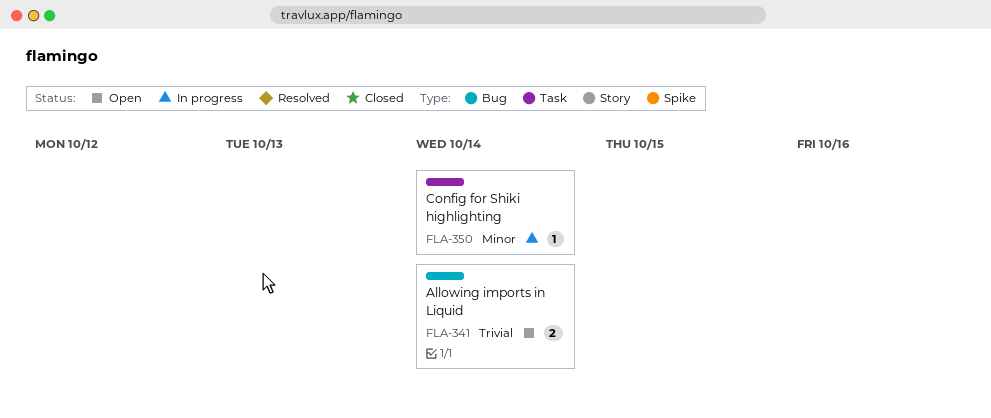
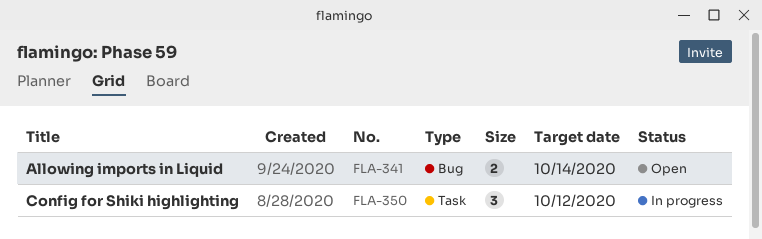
FLA-350, estimate: 1 -> 3
FLA-350, due: Oct 14 -> Oct 12

